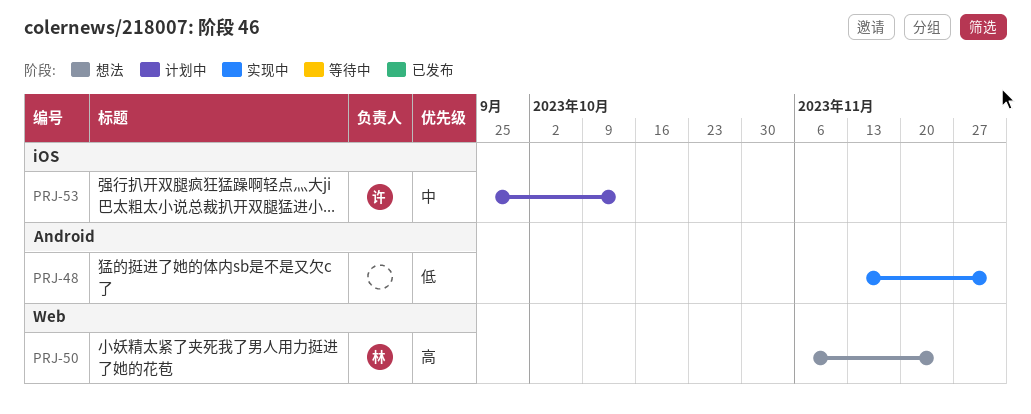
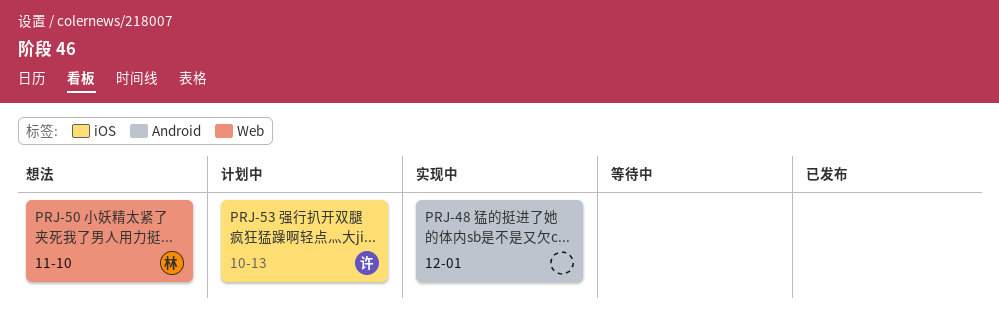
PRJ-50, due: Nov 24 -> Nov 10

